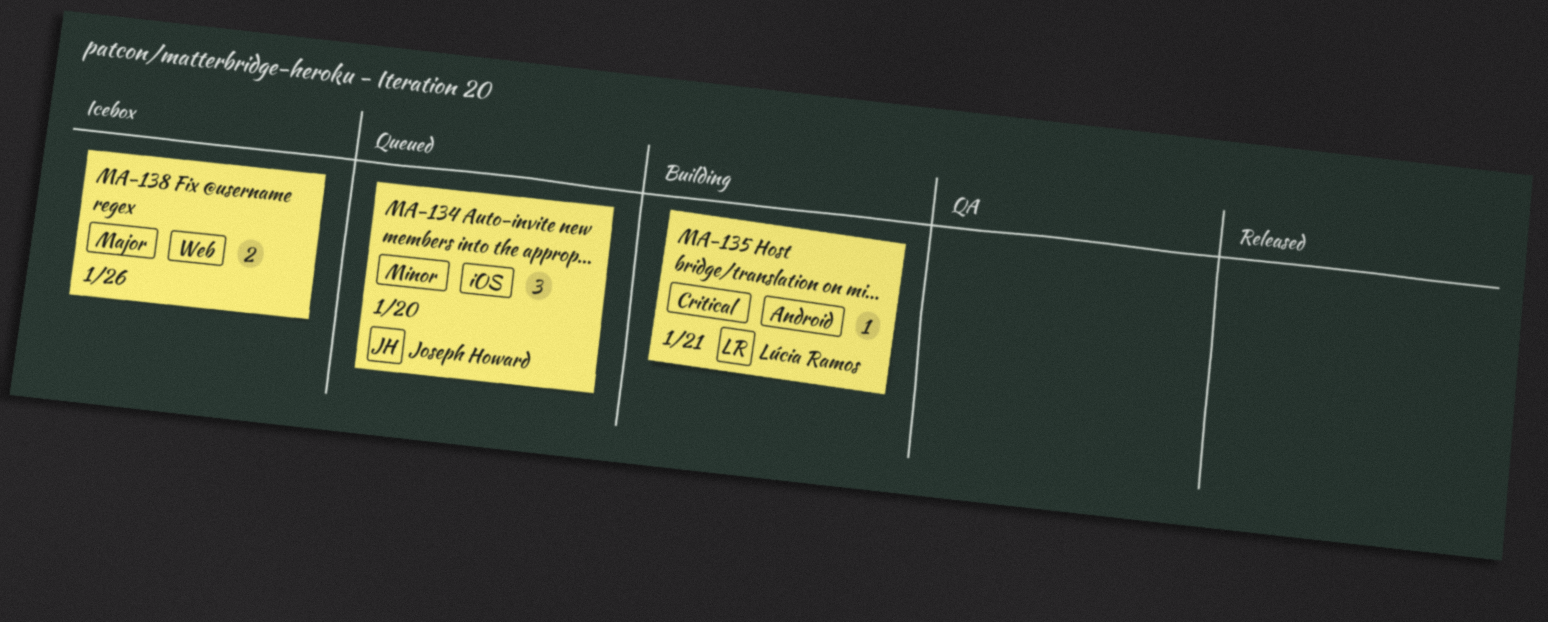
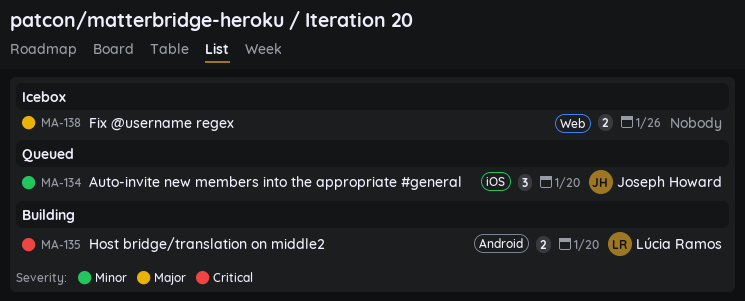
MA-135, estimate: 1 -> 2
MA-135, due: Jan 21 -> Jan 20

